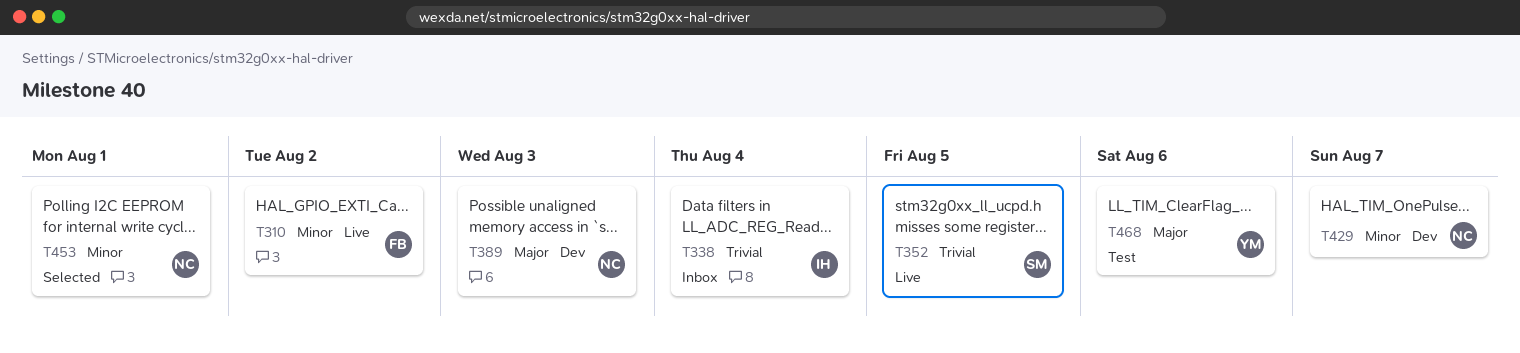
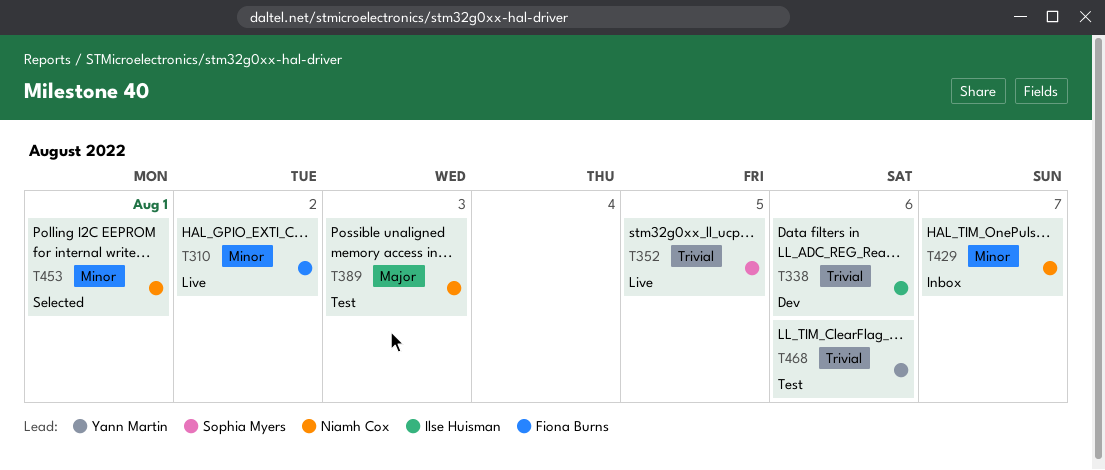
T338, status: Inbox -> Dev
T338, due: Aug 4 -> Aug 6
T389, status: Dev -> Test
T429, status: Dev -> Inbox
T468, priority: Major -> Trivial

